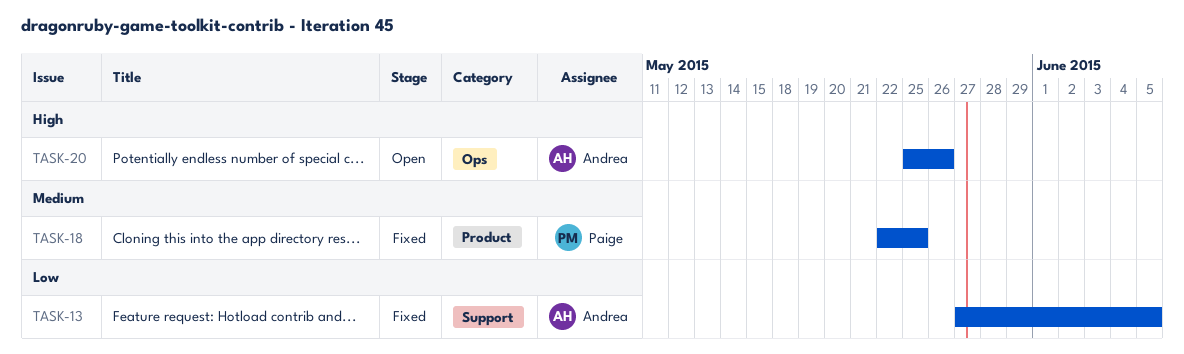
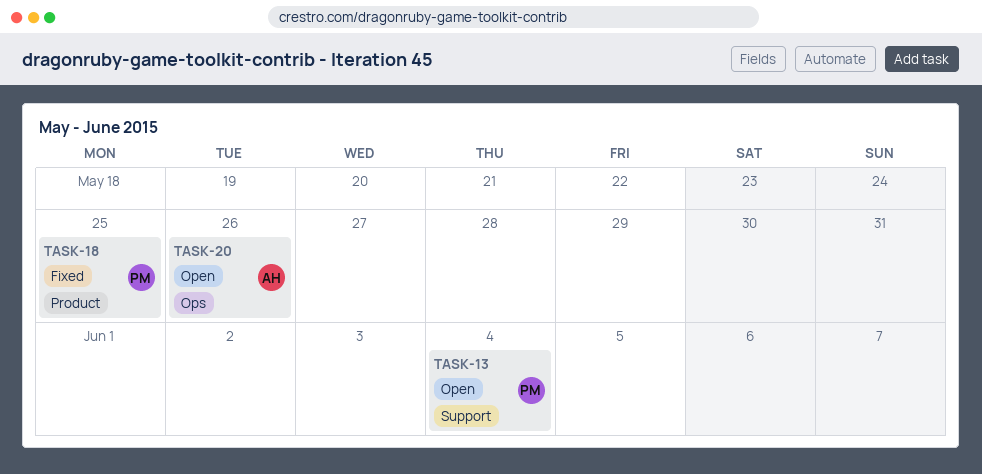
TASK-13, status: Fixed -> Open
TASK-13, owner: Andrea -> Paige
TASK-13, due: Jun 5 -> Jun 4

